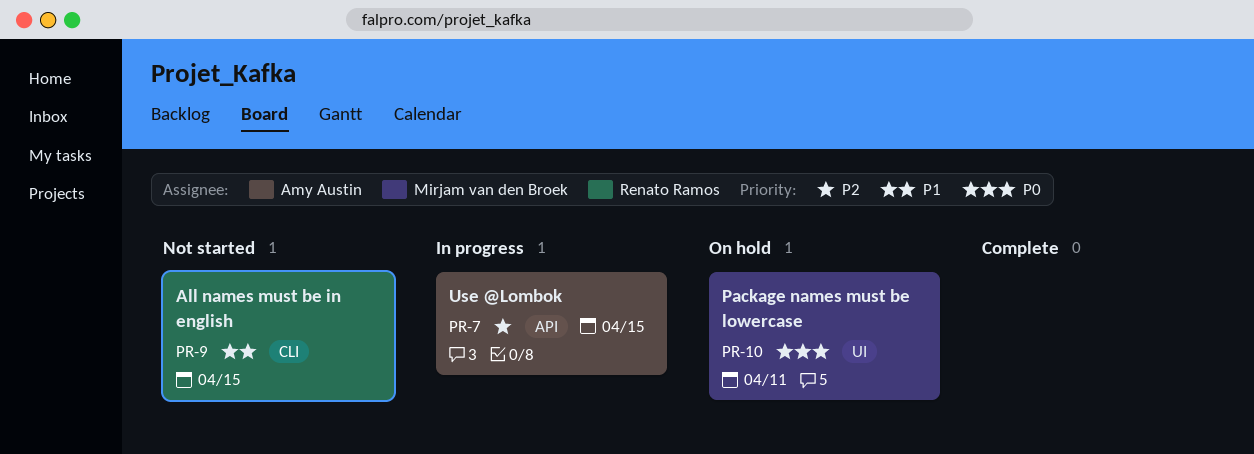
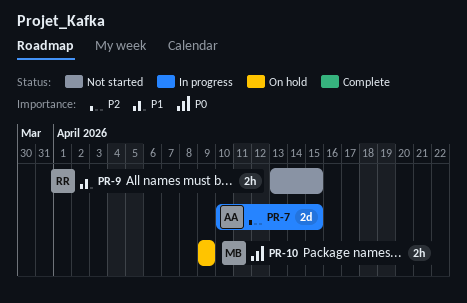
PR-10, due: Apr 11 -> Apr 9

